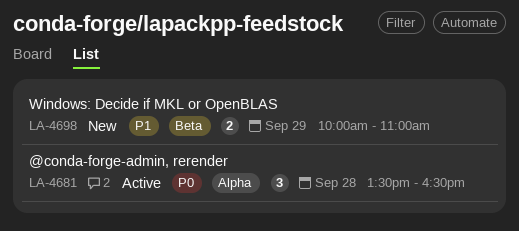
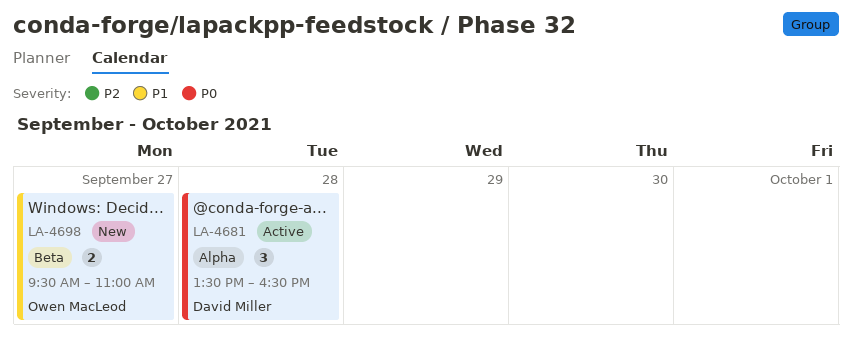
LA-4698, day: Sep 29 -> Sep 27
LA-4698, begins: 10:00 -> 09:30

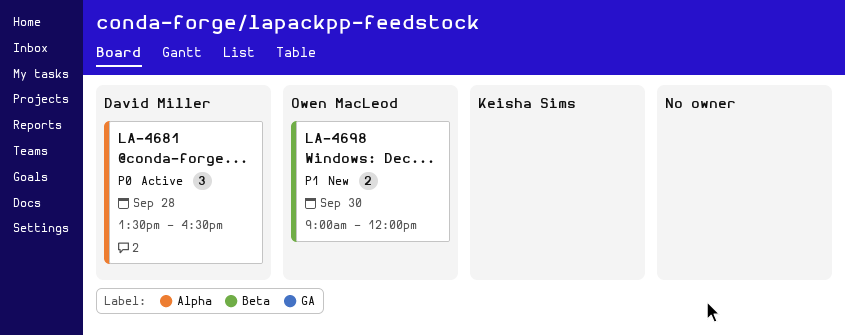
LA-4698, day: Sep 27 -> Sep 30
LA-4698, begins: 09:30 -> 09:00
LA-4698, ends: 11:00 -> 12:00

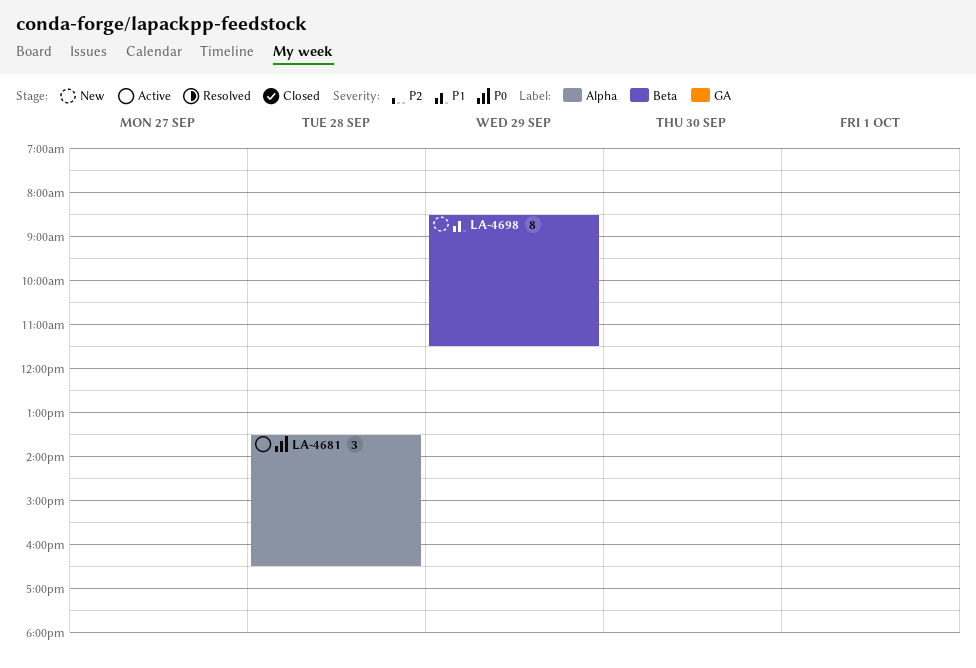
LA-4698, estimate: 2 -> 8
LA-4698, day: Sep 30 -> Sep 29
LA-4698, begins: 09:00 -> 08:30
LA-4698, ends: 12:00 -> 11:30

